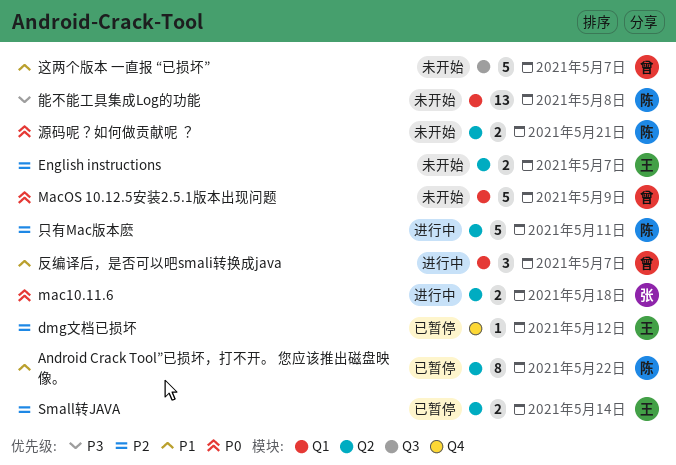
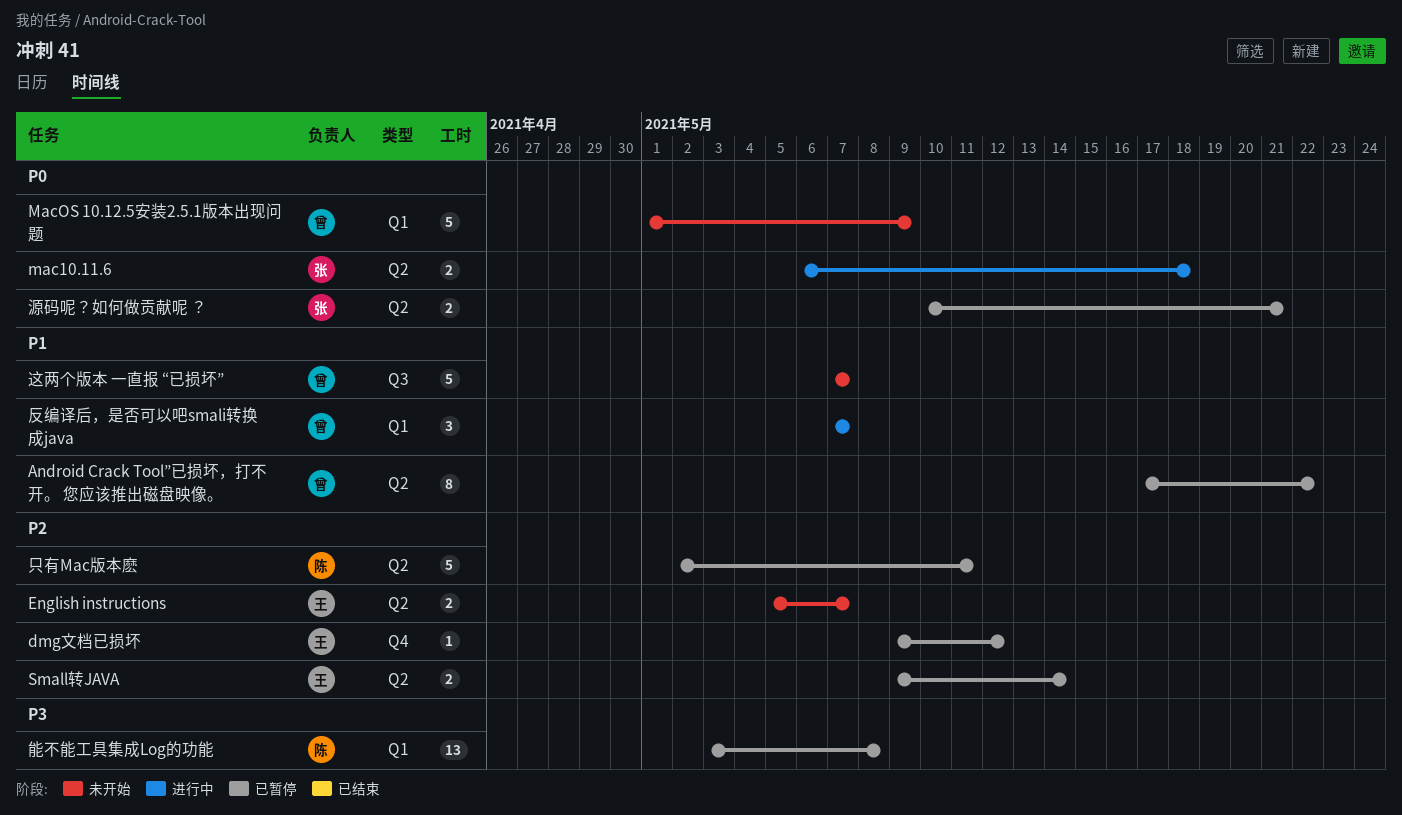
Android Crack Tool”已损坏，打不开。 您应该推出磁盘映像。, owner: 陈 -> 曾
只有Mac版本麽, status: 进行中 -> 已暂停
源码呢？如何做贡献呢 ？, status: 未开始 -> 已暂停
源码呢？如何做贡献呢 ？, owner: 陈 -> 张
能不能工具集成Log的功能, status: 未开始 -> 已暂停

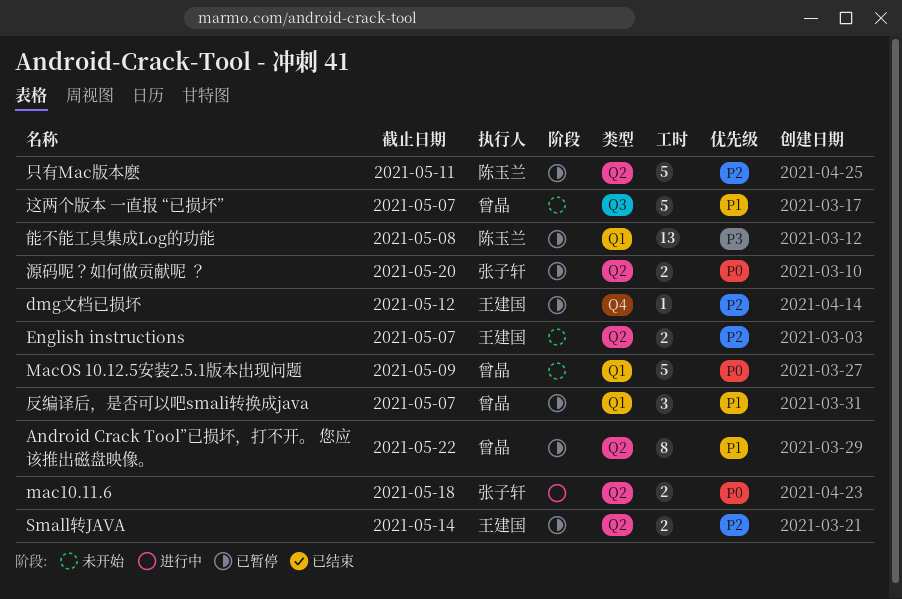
反编译后，是否可以吧smali转换成java, status: 进行中 -> 已暂停
源码呢？如何做贡献呢 ？, due: May 21 -> May 20

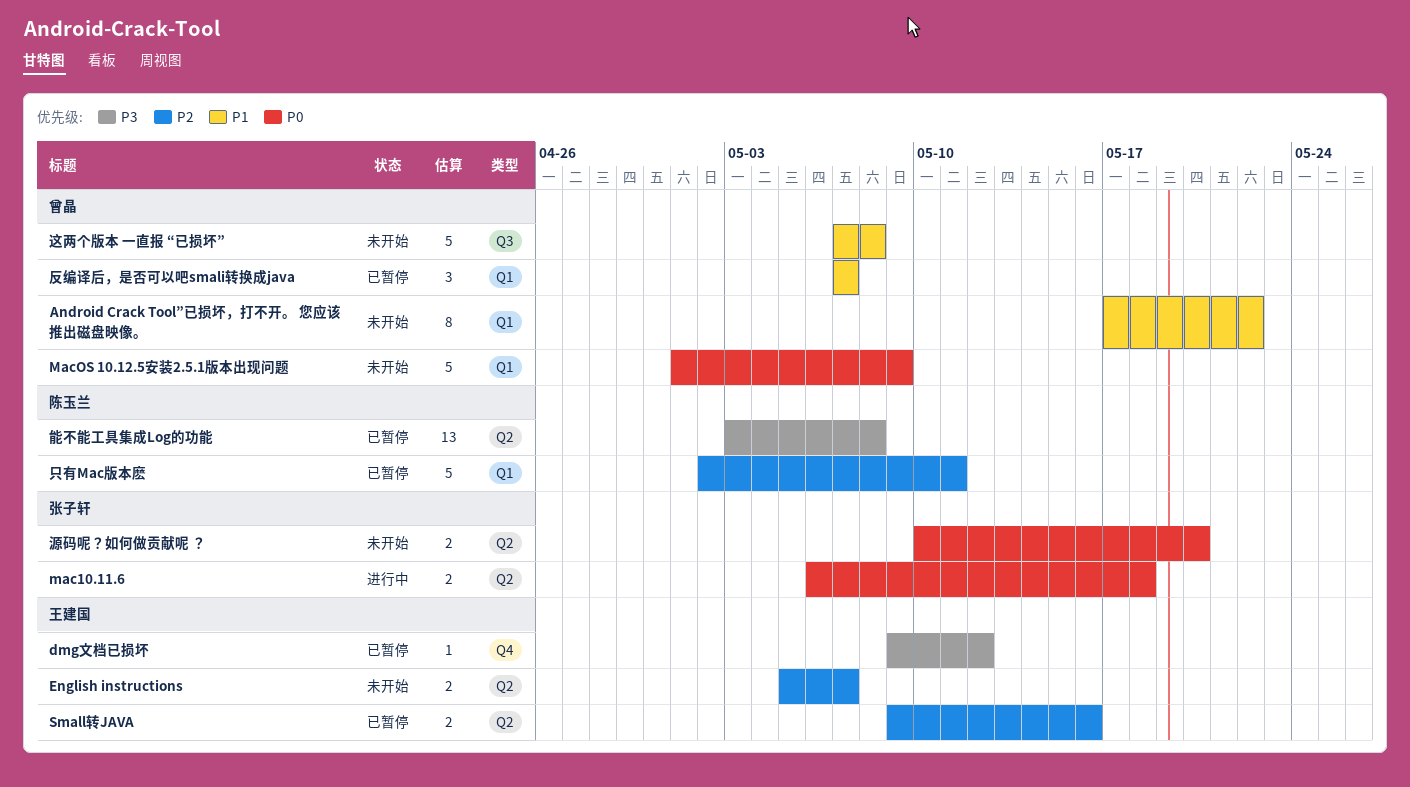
Android Crack Tool”已损坏，打不开。 您应该推出磁盘映像。, status: 已暂停 -> 未开始
Android Crack Tool”已损坏，打不开。 您应该推出磁盘映像。, label: Q2 -> Q1
dmg文档已损坏, priority: P2 -> P3
Small转JAVA, due: May 14 -> May 16
只有Mac版本麽, label: Q2 -> Q1
源码呢？如何做贡献呢 ？, status: 已暂停 -> 未开始
能不能工具集成Log的功能, label: Q1 -> Q2
这两个版本 一直报 “已损坏”, due: May 7 -> May 8

